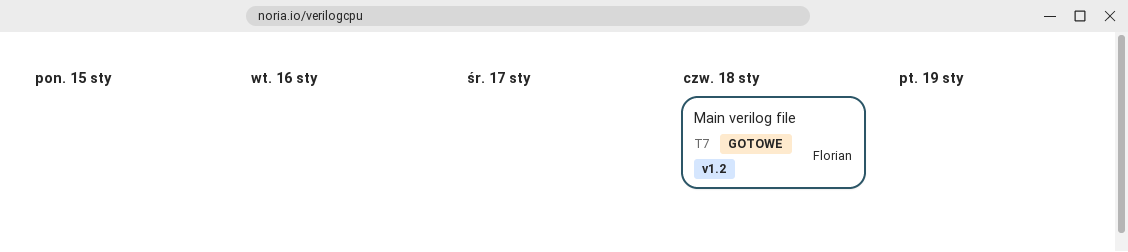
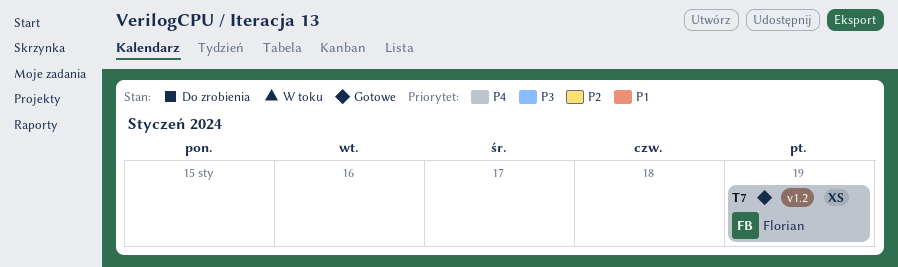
T7, due: Jan 18 -> Jan 19

